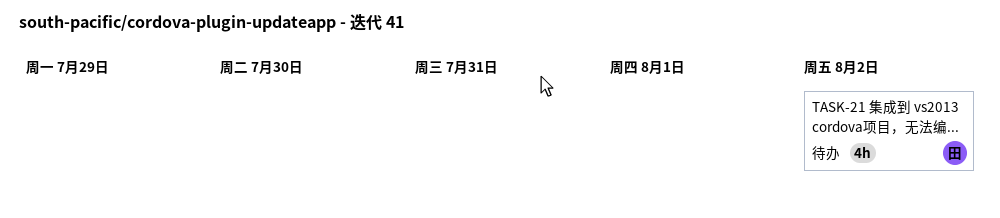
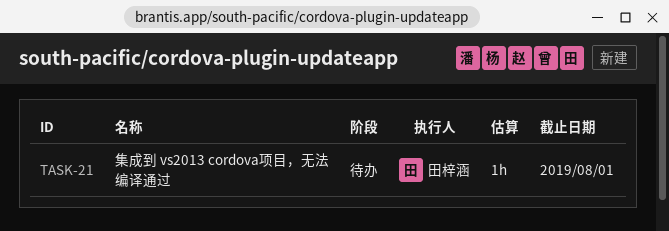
TASK-21, estimate: 4h -> 1h
TASK-21, due: Aug 2 -> Aug 1

